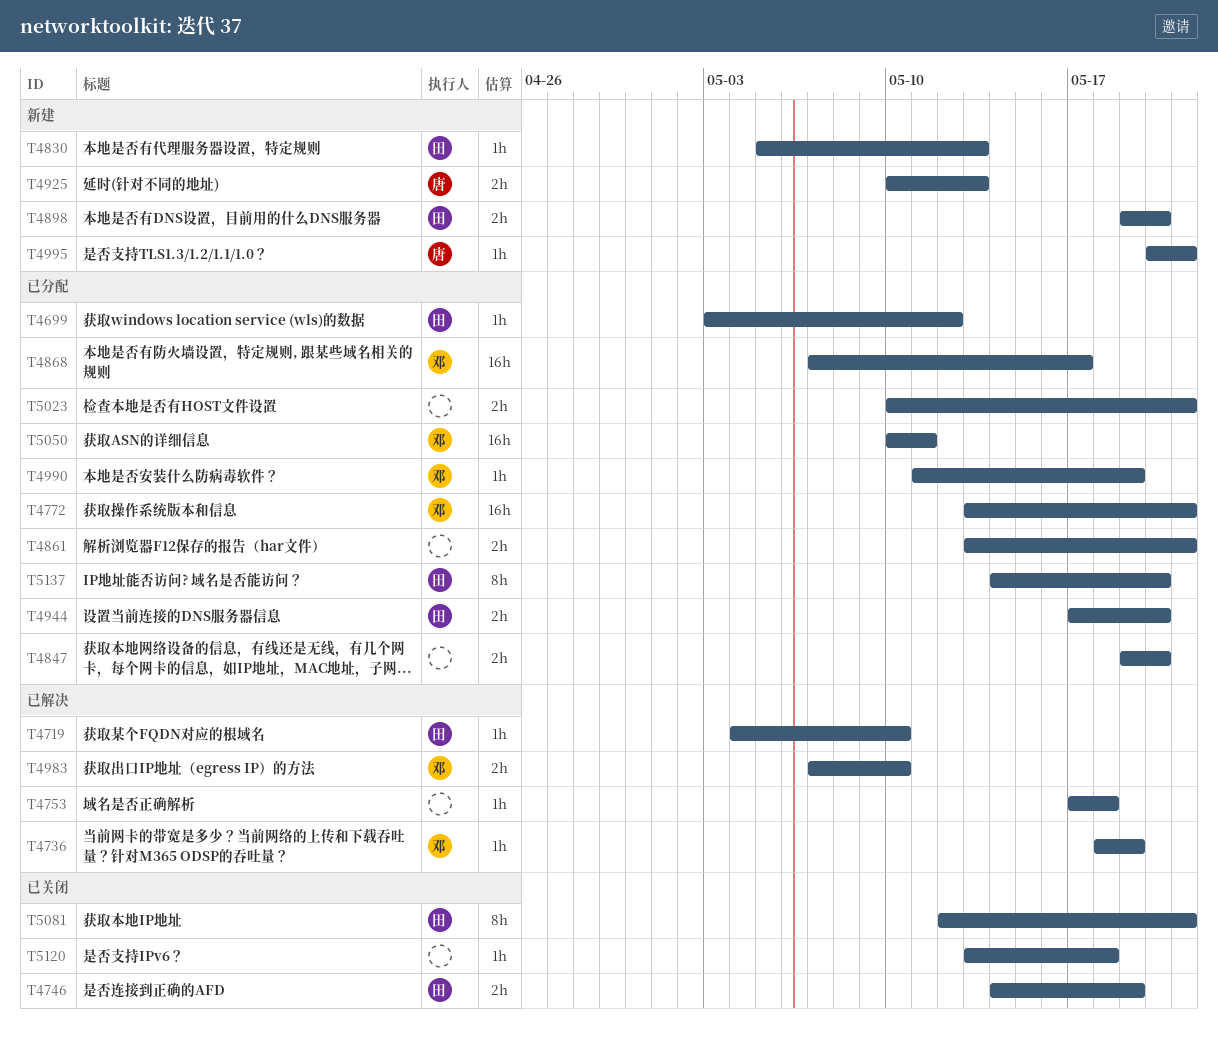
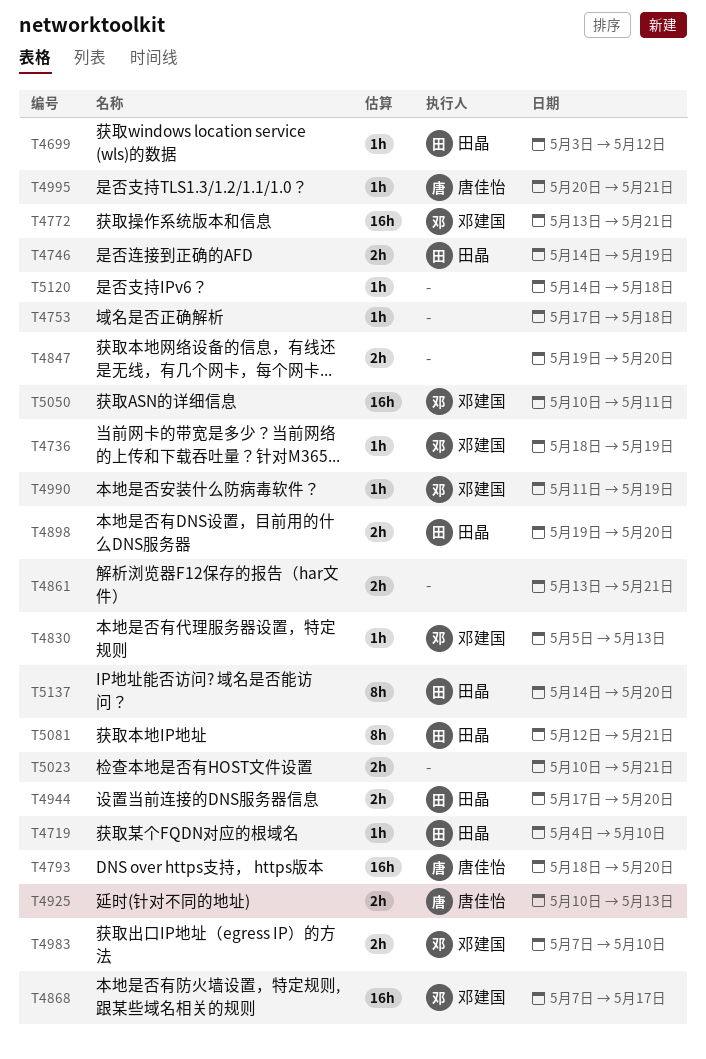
T4793: none -> present
T4830, owner: 田晶 -> 邓建国
T5120, start: May 13 -> May 14

